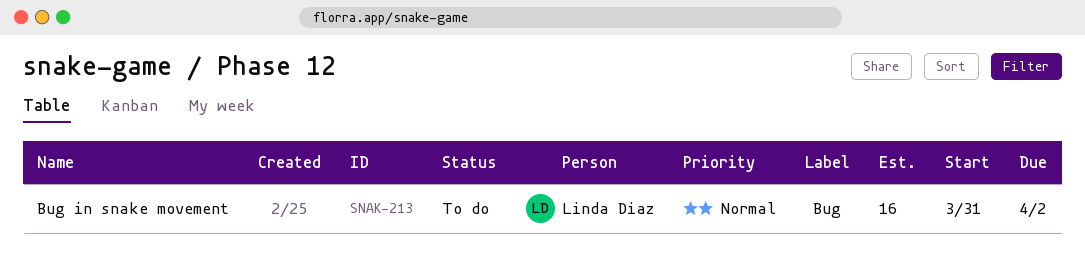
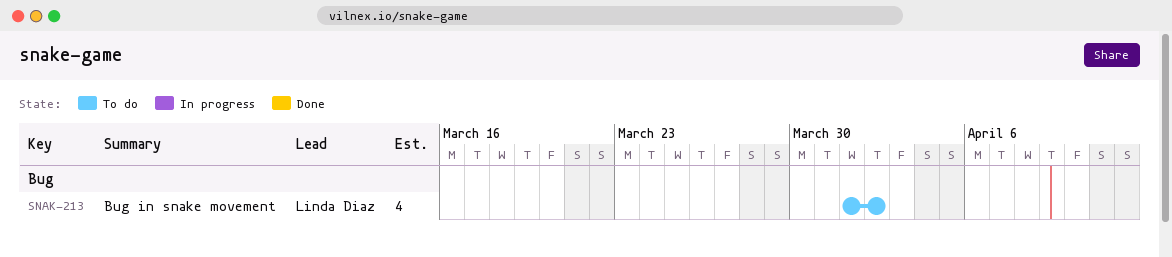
SNAK-213, estimate: 16 -> 4
SNAK-213, start: Mar 31 -> Apr 1

